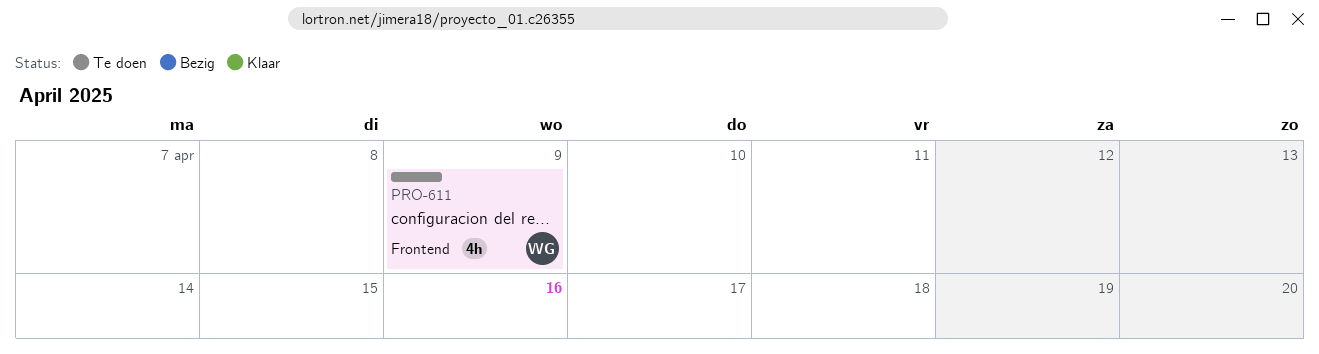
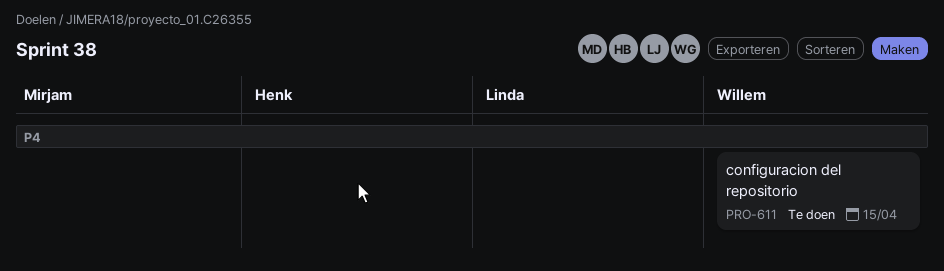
PRO-611, due: Apr 9 -> Apr 15

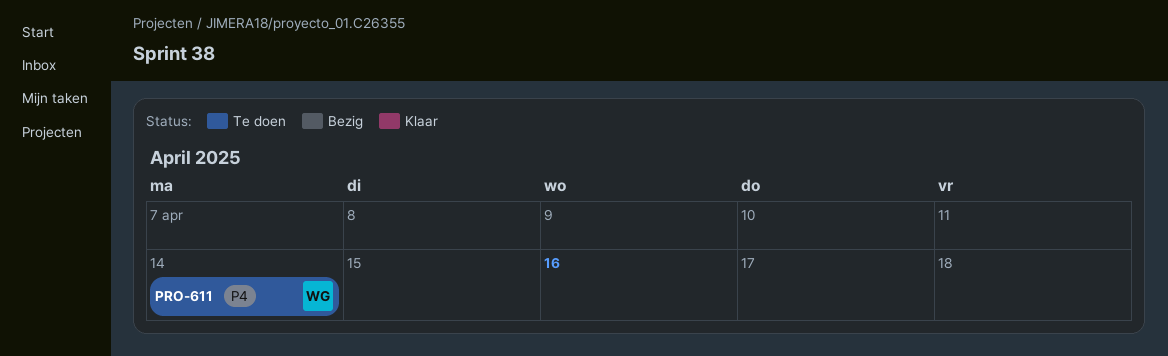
PRO-611, due: Apr 15 -> Apr 14

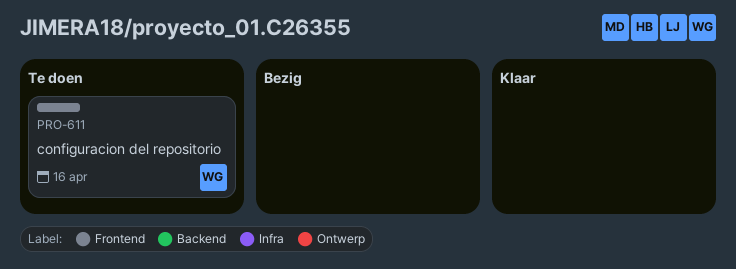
PRO-611, due: Apr 14 -> Apr 16

